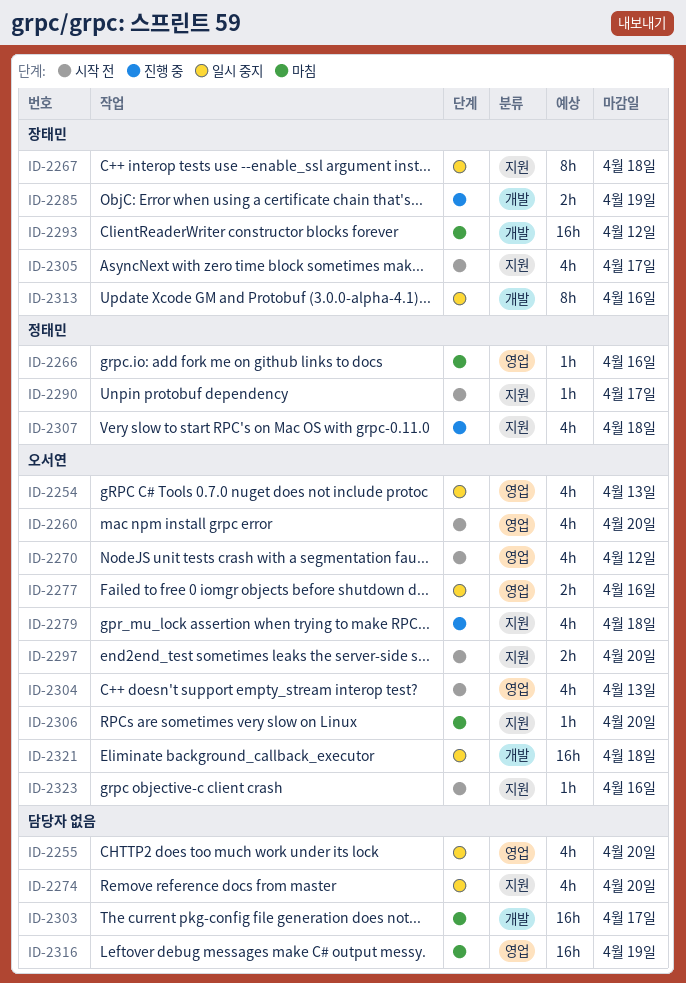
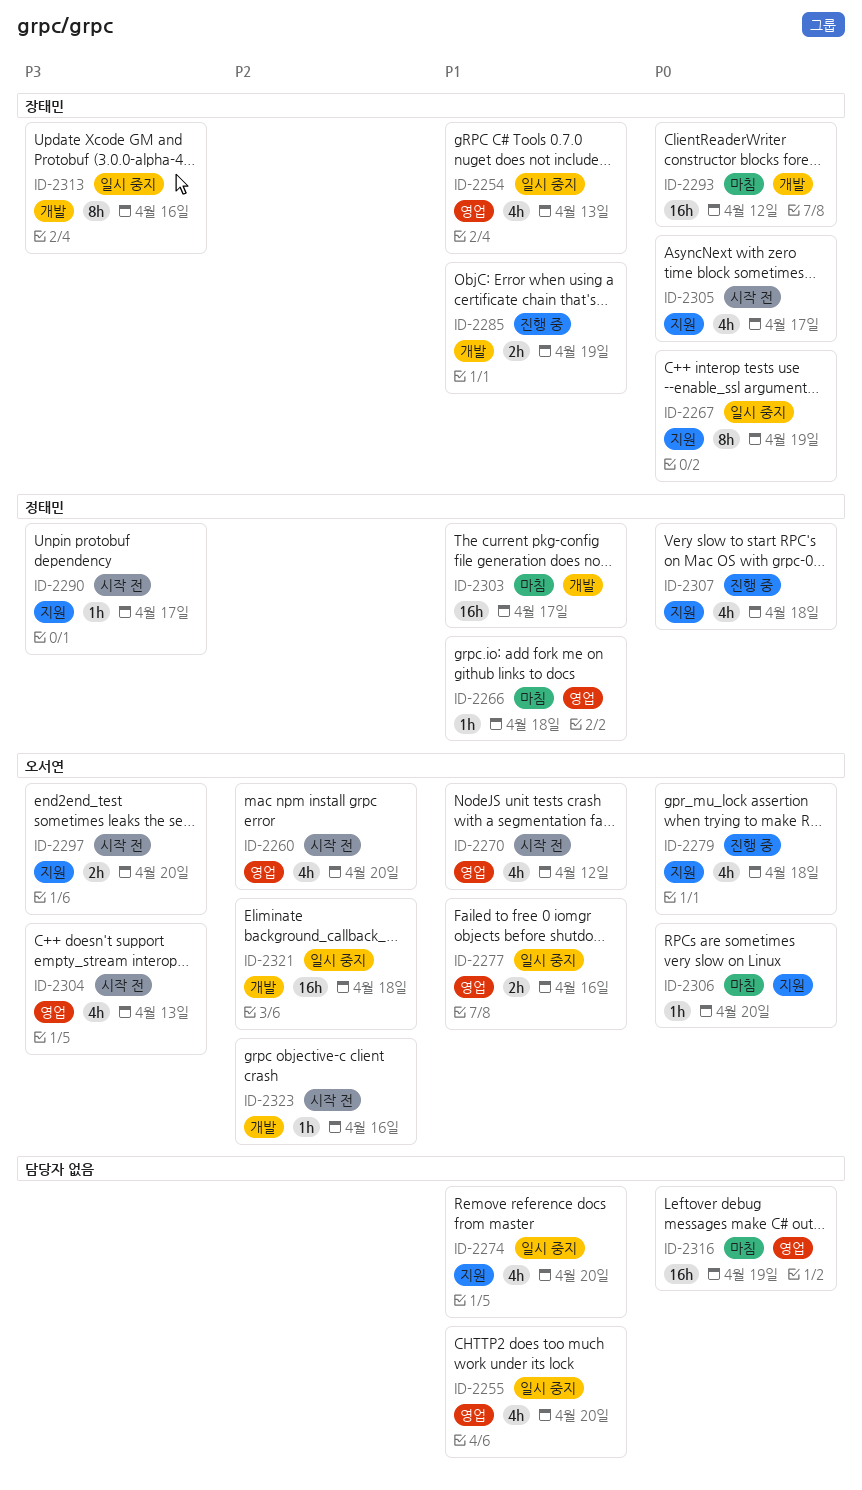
ID-2254, owner: 오서연 -> 장태민
ID-2266, due: Apr 16 -> Apr 18
ID-2267, due: Apr 18 -> Apr 19
ID-2303, owner: none -> 정태민
ID-2323, label: 지원 -> 개발

